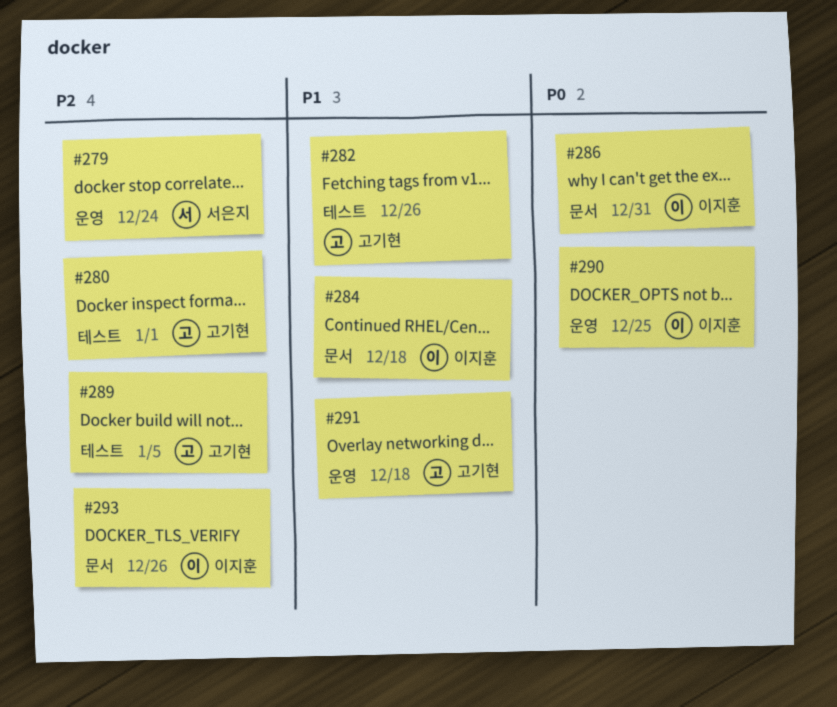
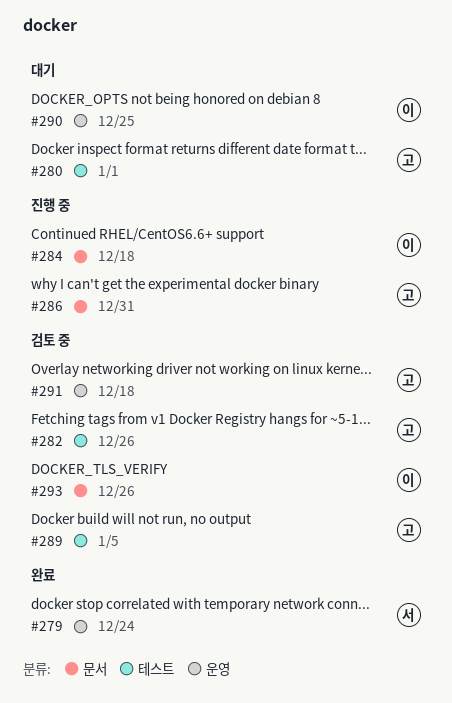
#286, owner: 이지훈 -> 고기현

